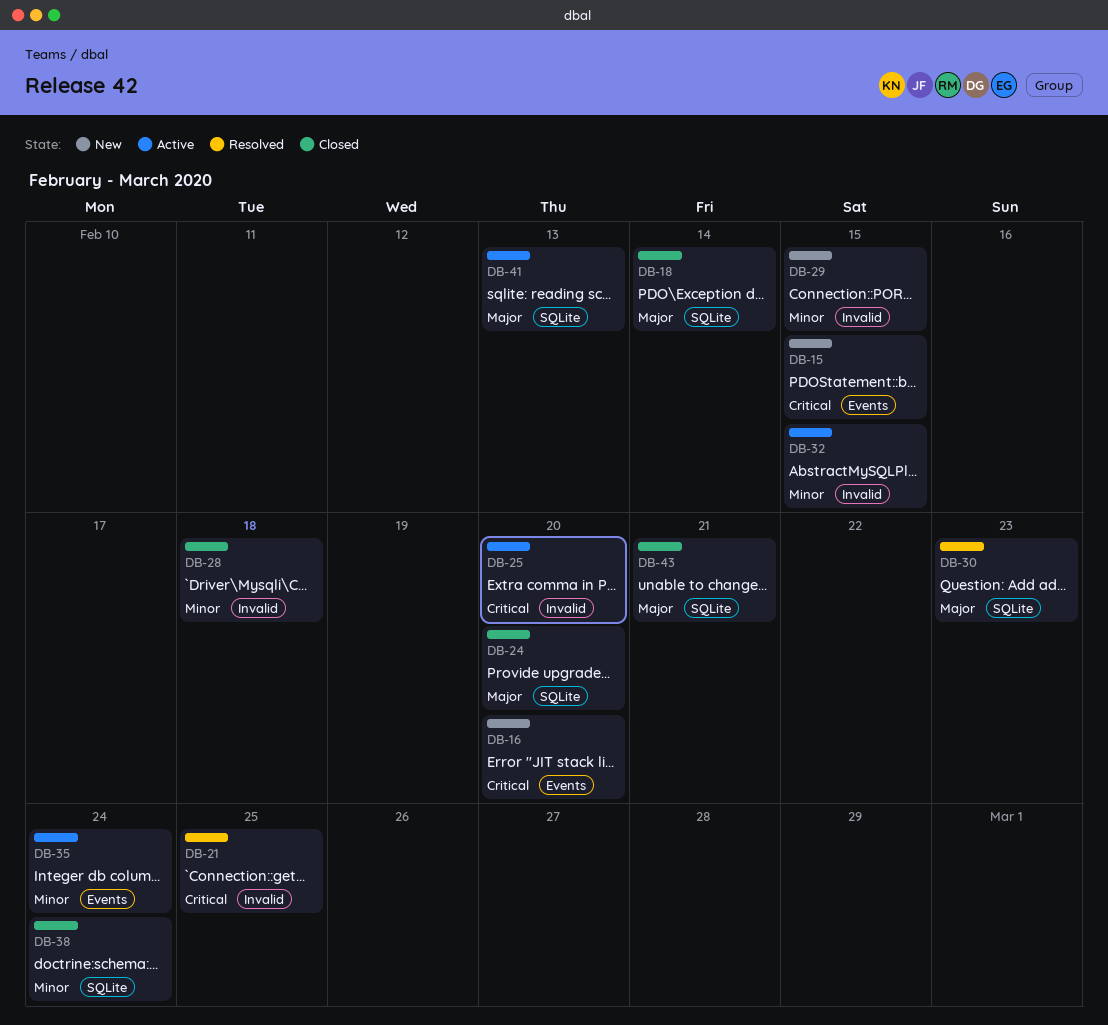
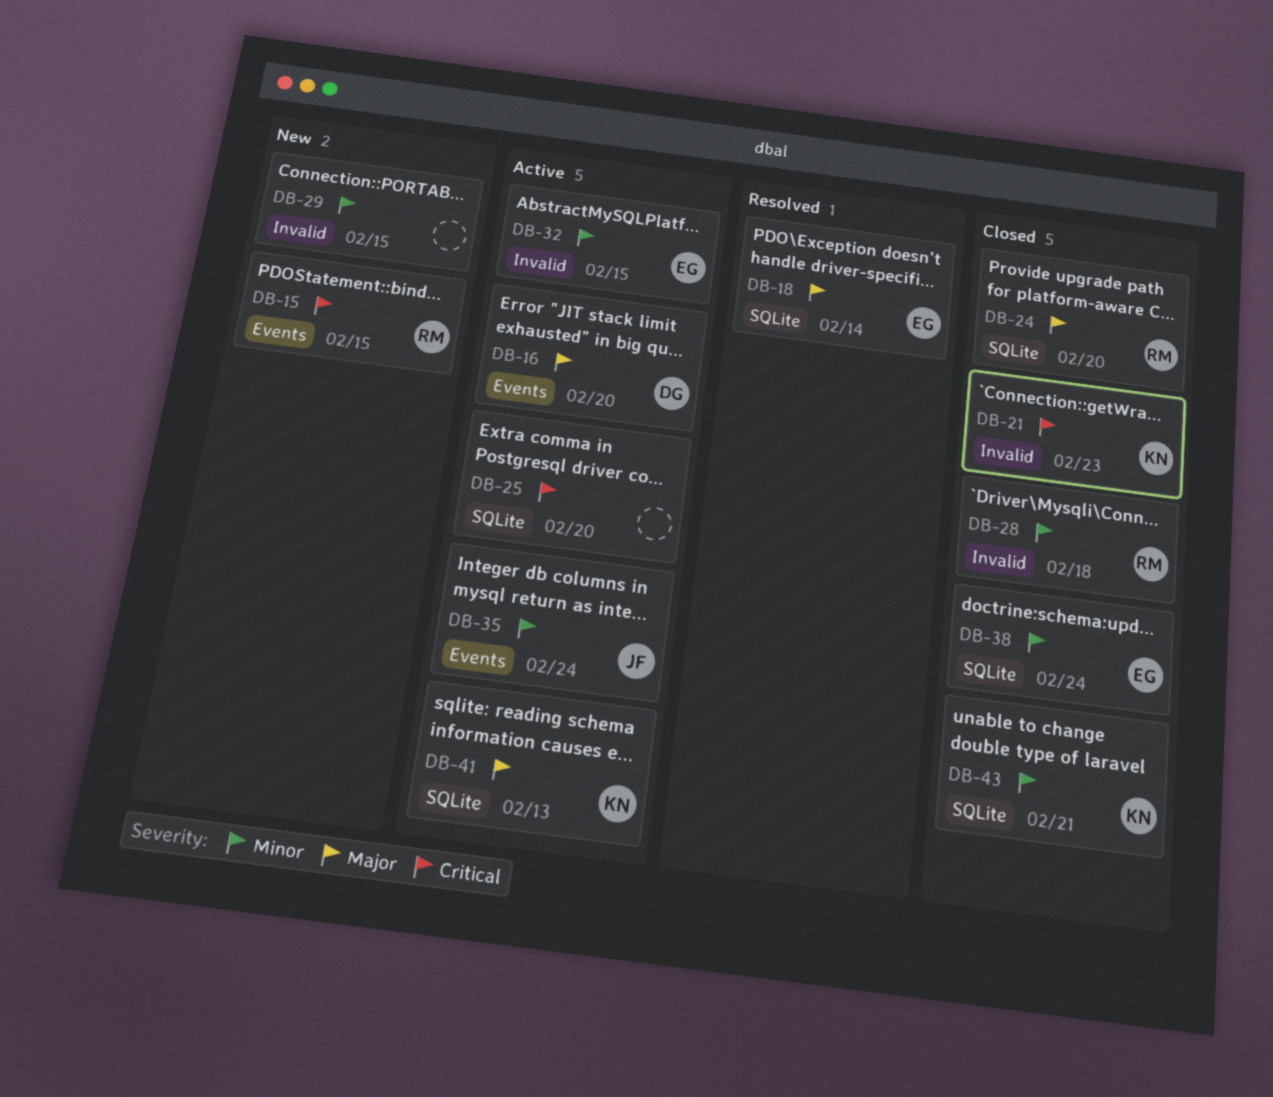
DB-16, status: New -> Active
DB-16, priority: Critical -> Major
DB-18, status: Closed -> Resolved
DB-21, status: Resolved -> Closed
DB-21, due: Feb 25 -> Feb 23
DB-25, label: Invalid -> SQLite
DB-30: present -> none
DB-43, priority: Major -> Minor

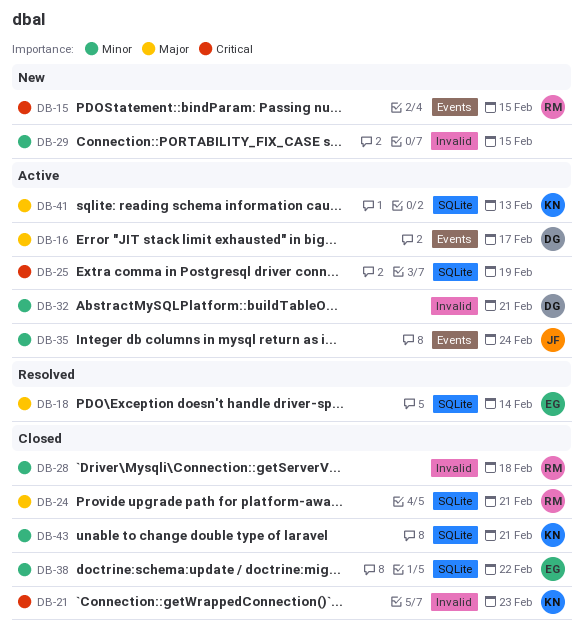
DB-16, due: Feb 20 -> Feb 17
DB-24, due: Feb 20 -> Feb 21
DB-25, due: Feb 20 -> Feb 19
DB-32, owner: EG -> DG
DB-32, due: Feb 15 -> Feb 21
DB-38, due: Feb 24 -> Feb 22

